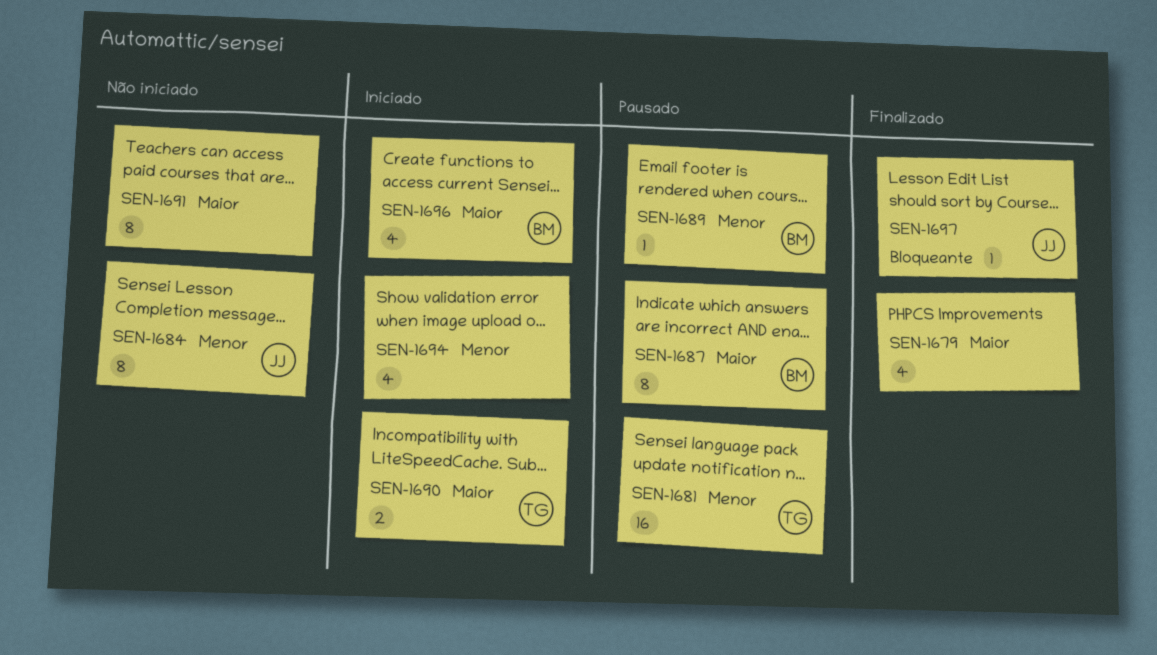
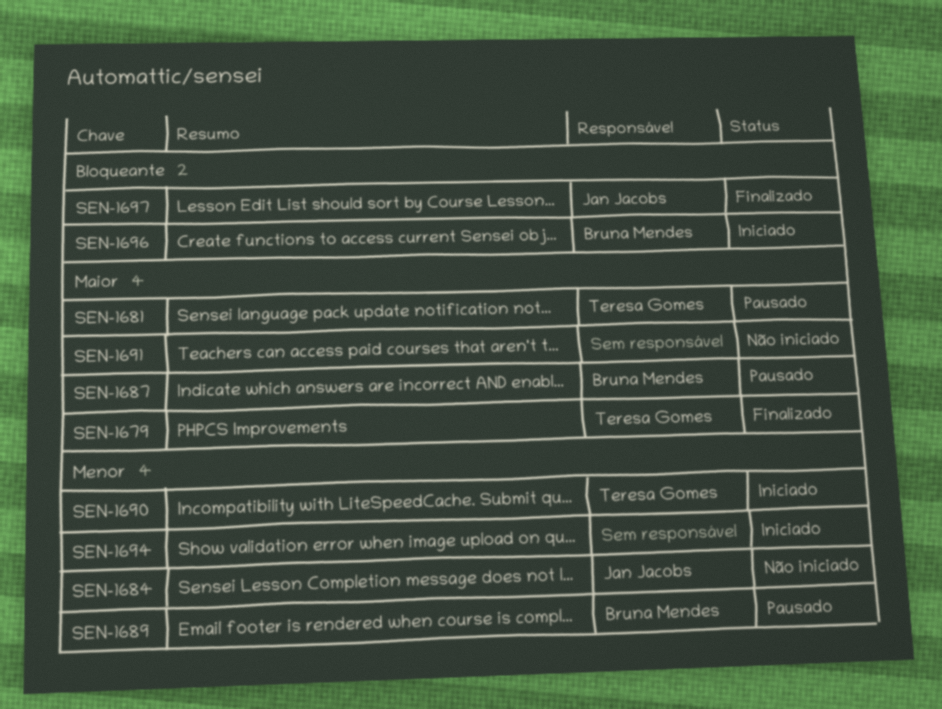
SEN-1679, owner: none -> Teresa Gomes
SEN-1681, priority: Menor -> Maior
SEN-1690, priority: Maior -> Menor
SEN-1696, priority: Maior -> Bloqueante

